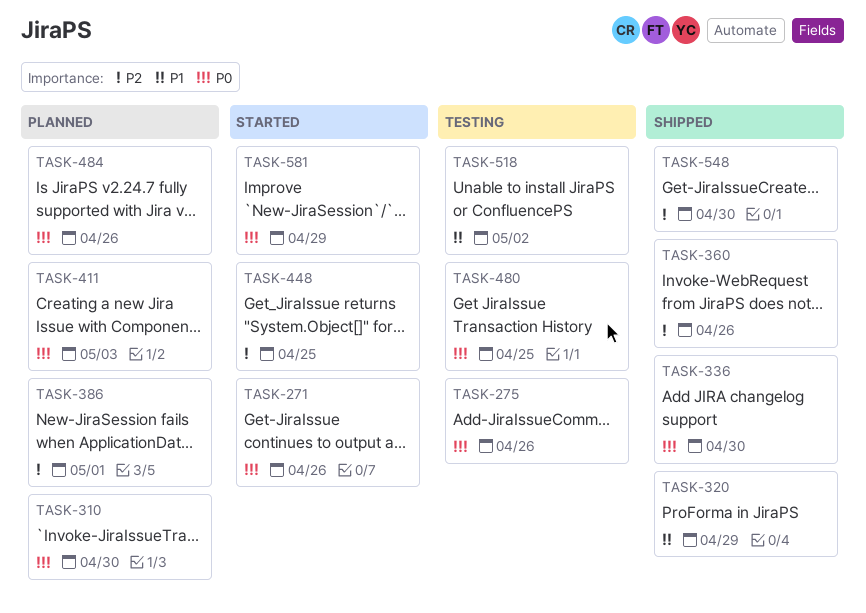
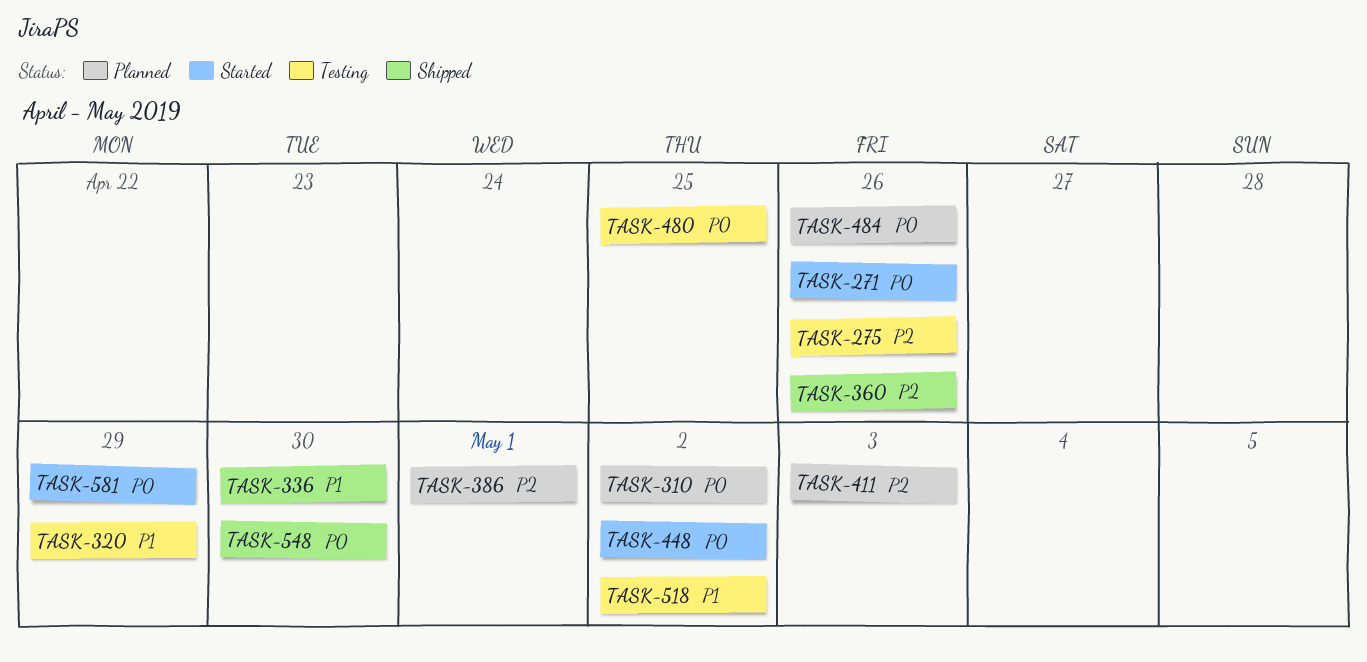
TASK-275, priority: P0 -> P2
TASK-310, due: Apr 30 -> May 2
TASK-320, status: Shipped -> Testing
TASK-336, priority: P0 -> P1
TASK-411, priority: P0 -> P2
TASK-448, priority: P2 -> P0
TASK-448, due: Apr 25 -> May 2
TASK-548, priority: P2 -> P0

